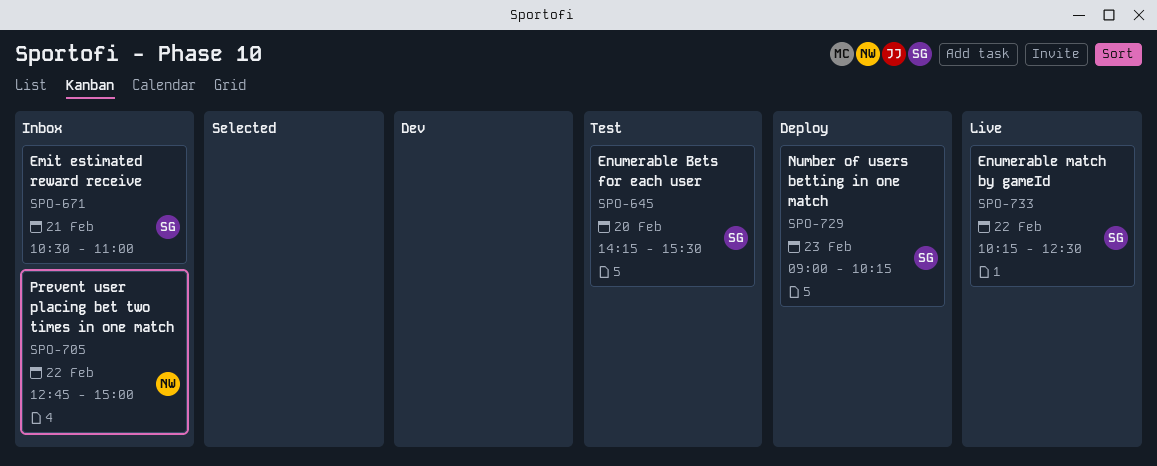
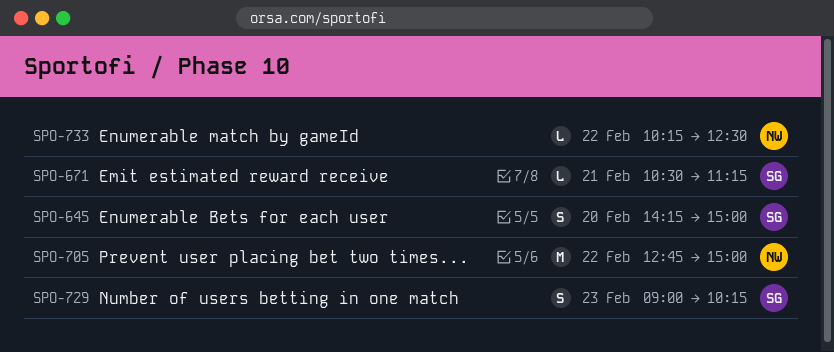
SPO-645, ends: 15:30 -> 15:00
SPO-671, ends: 11:00 -> 11:15
SPO-733, owner: SG -> NW

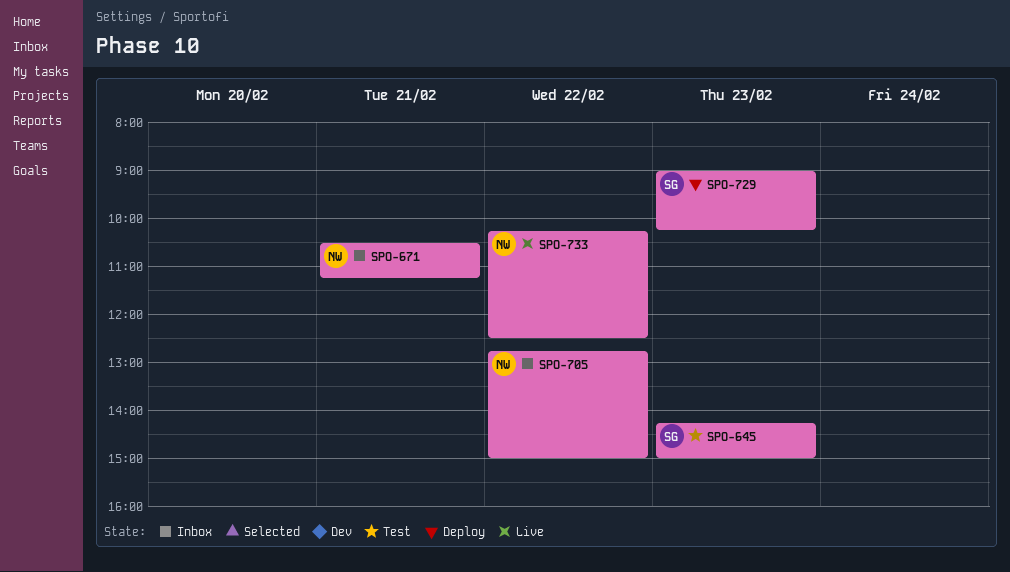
SPO-645, day: Feb 20 -> Feb 23
SPO-671, owner: SG -> NW

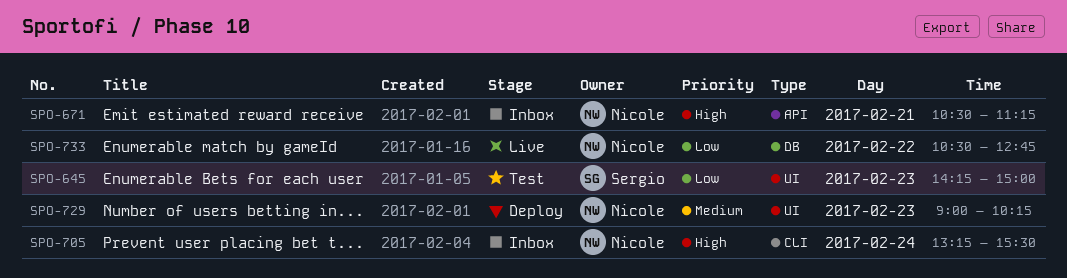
SPO-705, day: Feb 22 -> Feb 24
SPO-705, begins: 12:45 -> 13:15
SPO-705, ends: 15:00 -> 15:30
SPO-729, owner: Sergio -> Nicole
SPO-733, begins: 10:15 -> 10:30
SPO-733, ends: 12:30 -> 12:45

